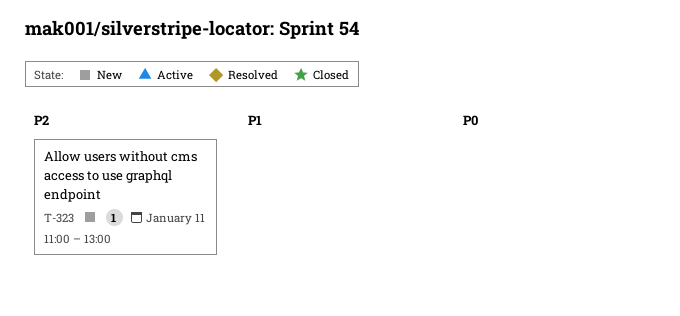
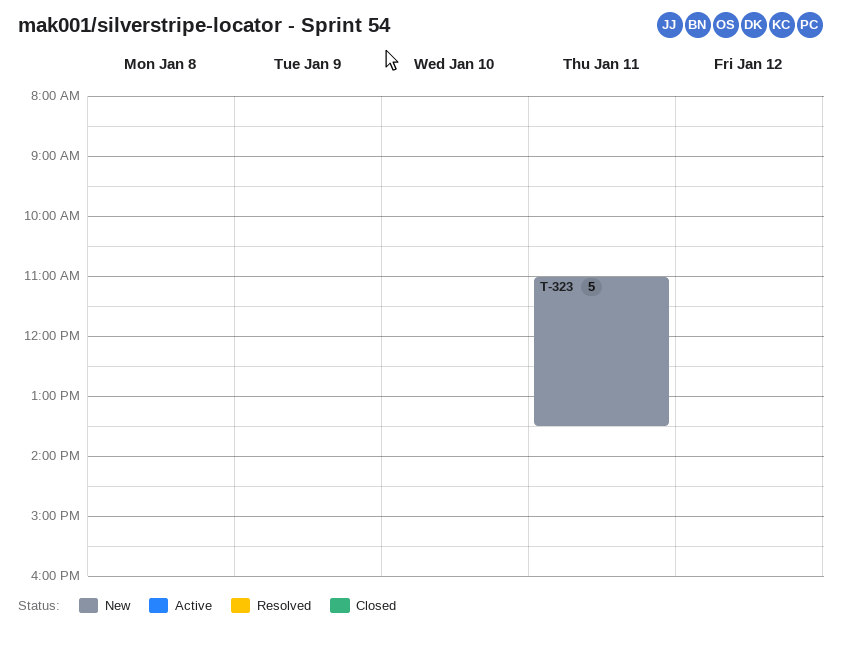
T-323, estimate: 1 -> 5
T-323, ends: 13:00 -> 13:30

